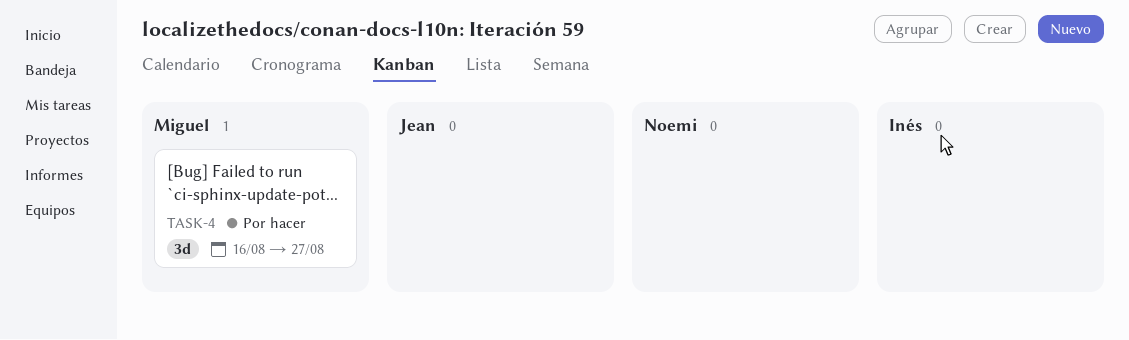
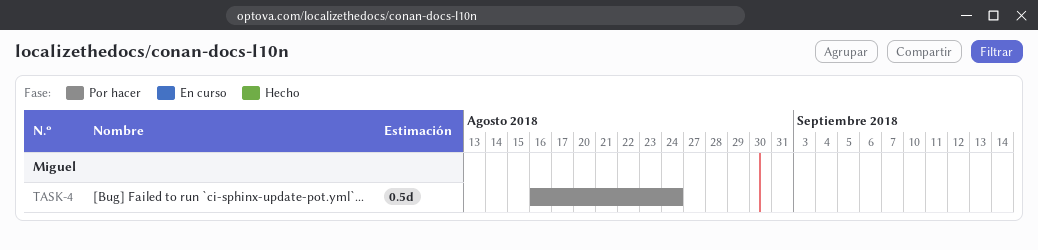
TASK-4, estimate: 3d -> 0.5d
TASK-4, due: Aug 27 -> Aug 24

